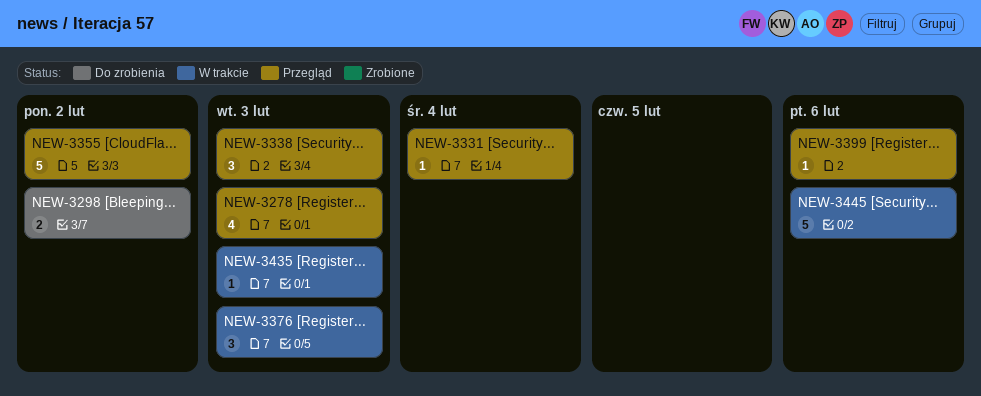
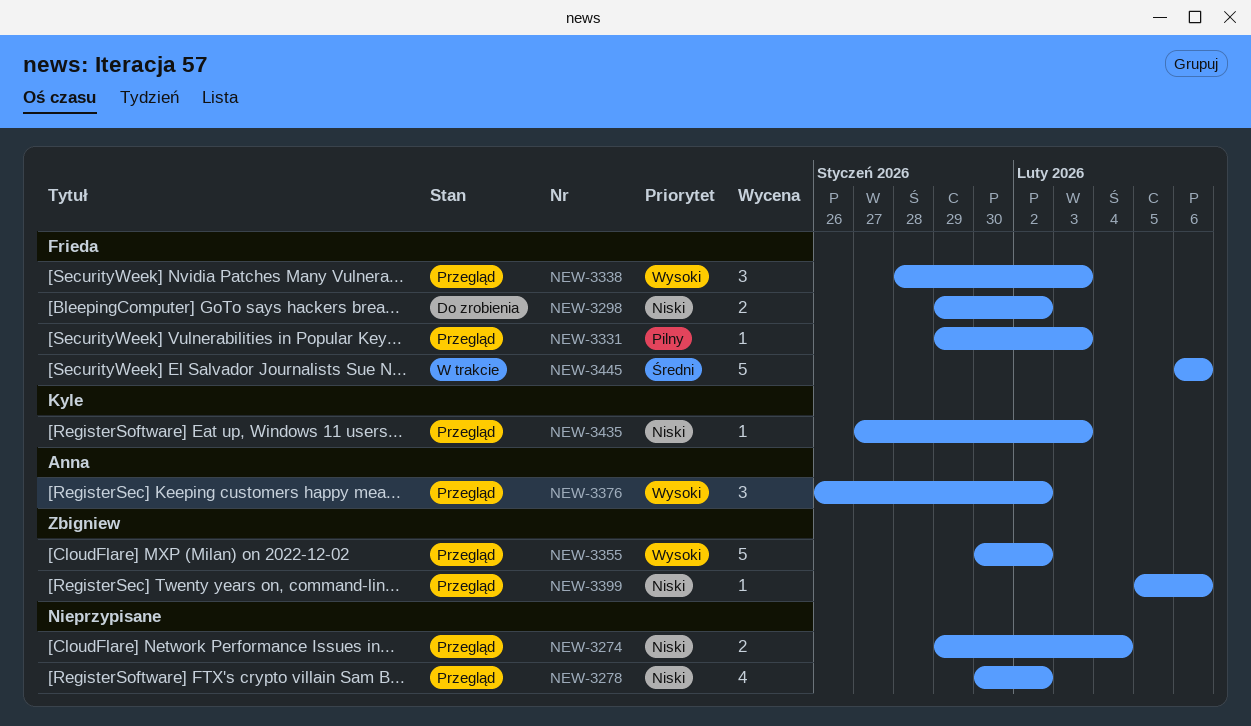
NEW-3274: none -> present
NEW-3278, due: Feb 3 -> Feb 2
NEW-3331, due: Feb 4 -> Feb 3
NEW-3376, status: W trakcie -> Przegląd
NEW-3376, due: Feb 3 -> Feb 2
NEW-3435, status: W trakcie -> Przegląd

